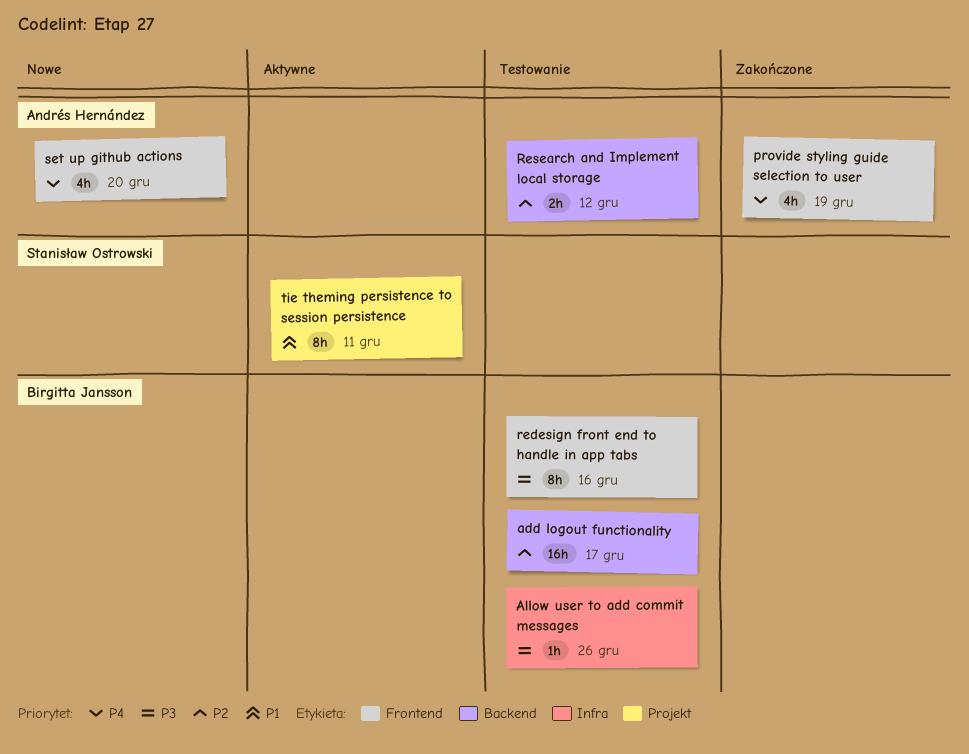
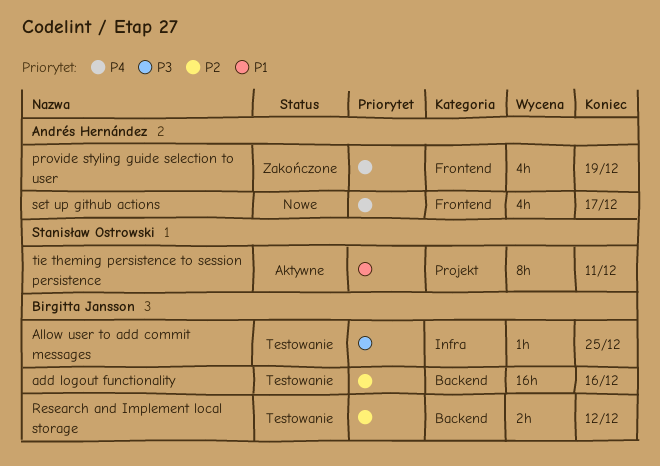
add logout functionality, due: Dec 17 -> Dec 16
Allow user to add commit messages, due: Dec 26 -> Dec 25
redesign front end to handle in app tabs: present -> none
Research and Implement local storage, owner: Andrés Hernández -> Birgitta Jansson
set up github actions, due: Dec 20 -> Dec 17

